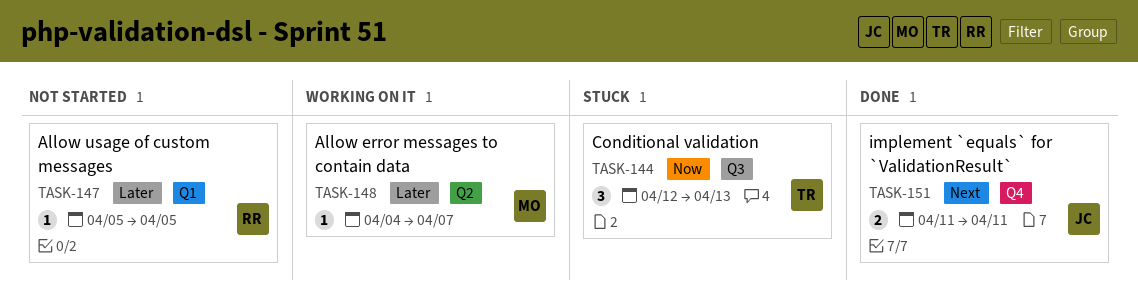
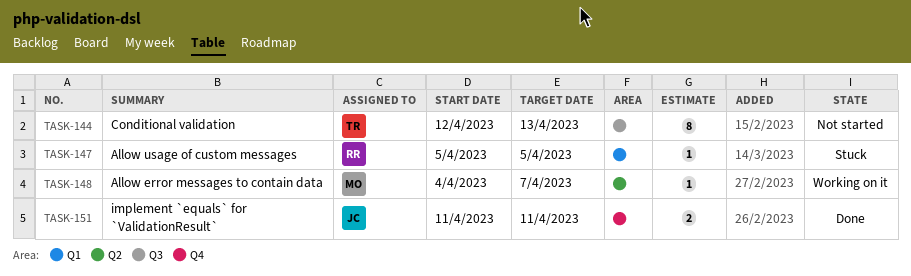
TASK-144, status: Stuck -> Not started
TASK-144, estimate: 3 -> 8
TASK-147, status: Not started -> Stuck

